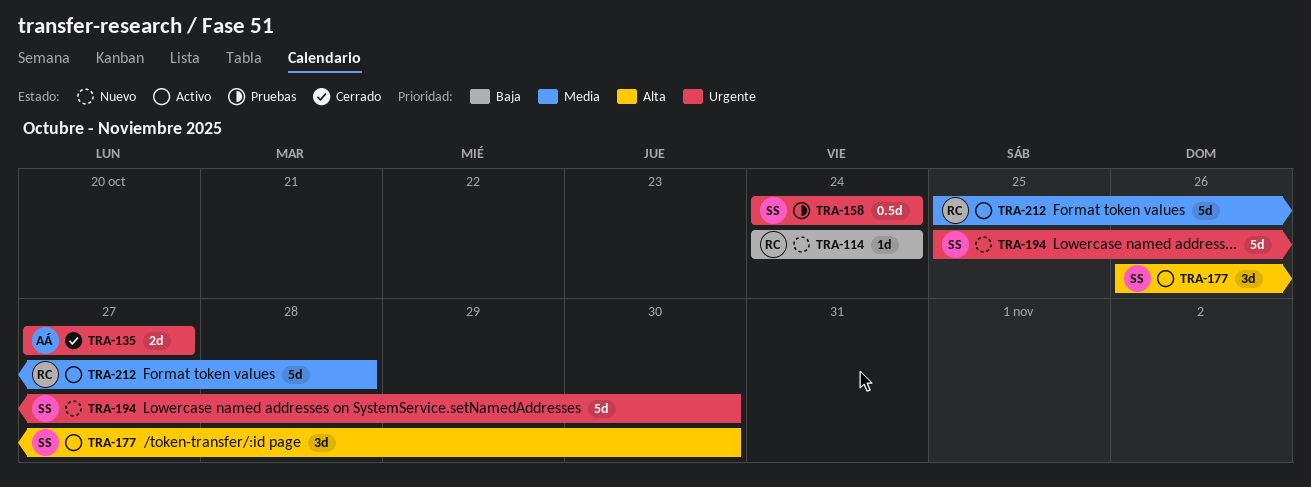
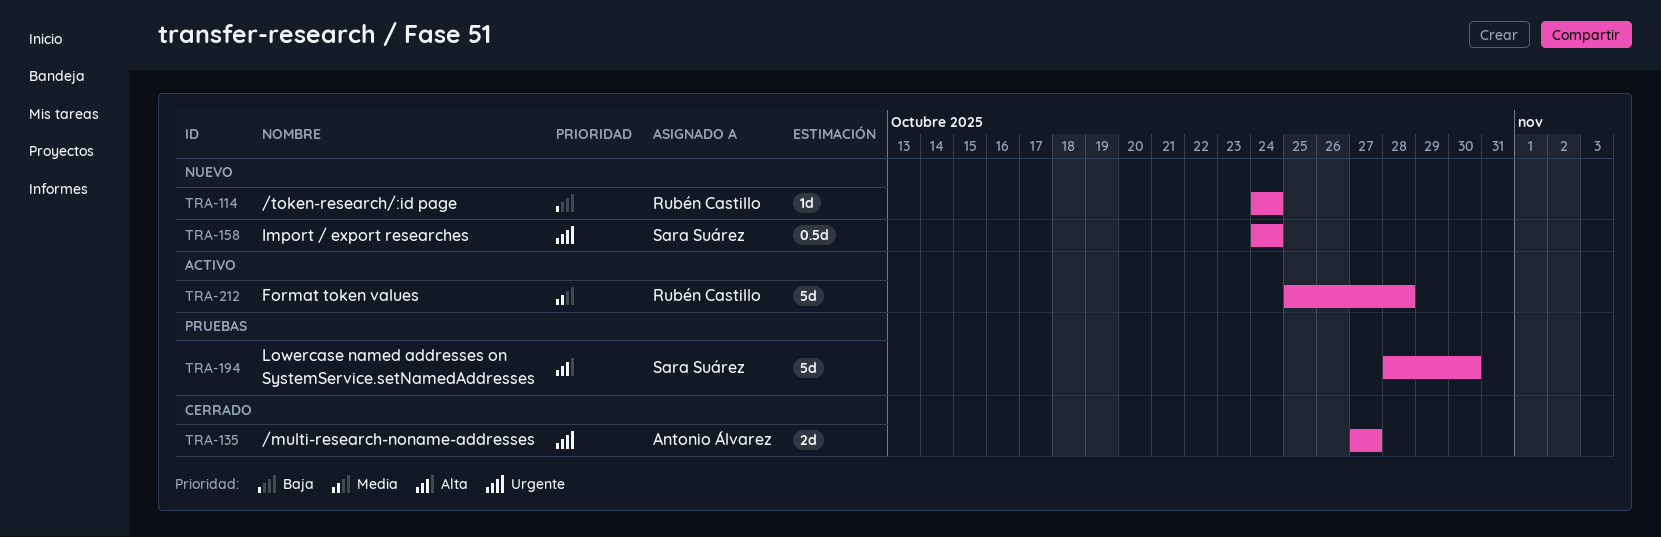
TRA-158, status: Pruebas -> Nuevo
TRA-177: present -> none
TRA-194, status: Nuevo -> Pruebas
TRA-194, priority: Urgente -> Alta
TRA-194, start: Oct 25 -> Oct 28

